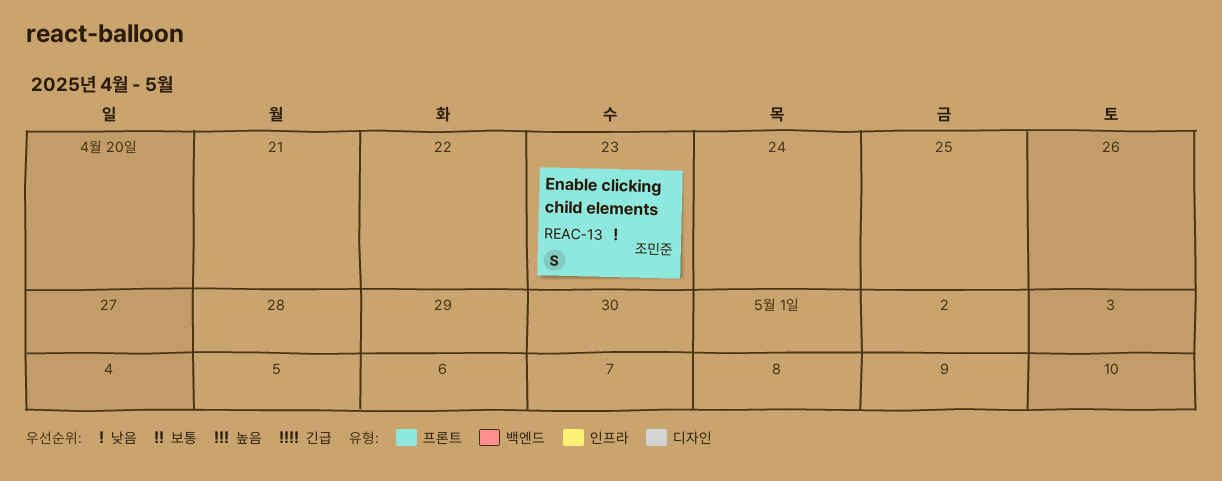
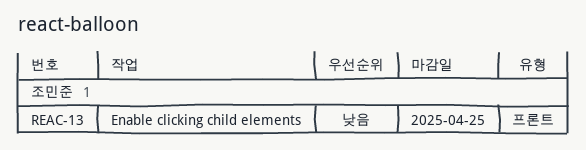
REAC-13, due: Apr 23 -> Apr 25

